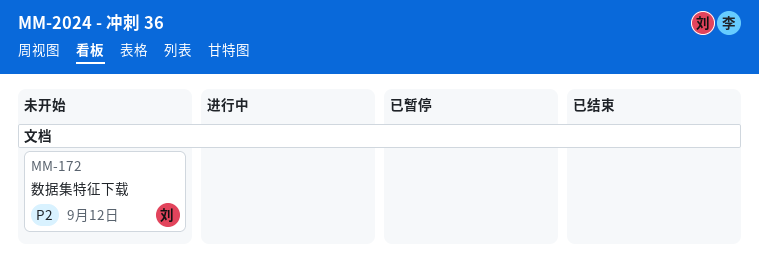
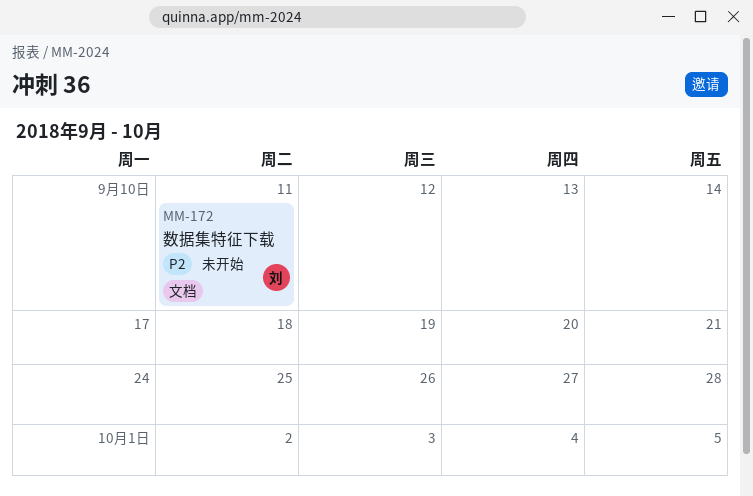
MM-172, due: Sep 12 -> Sep 11

